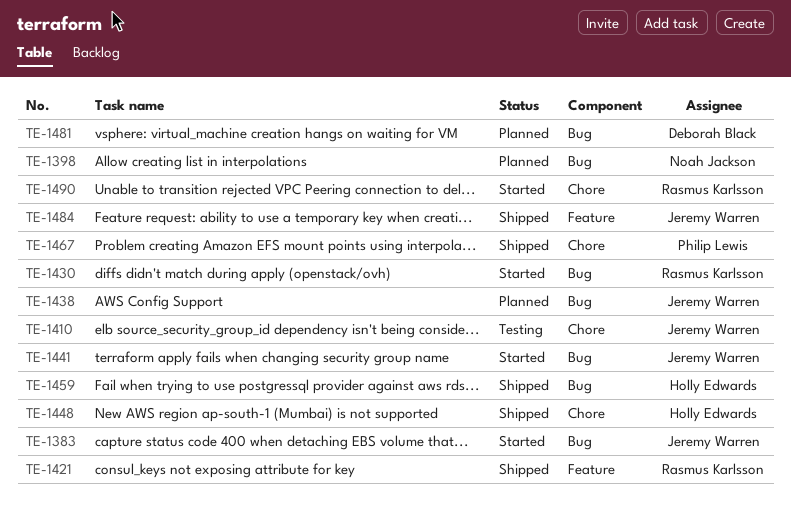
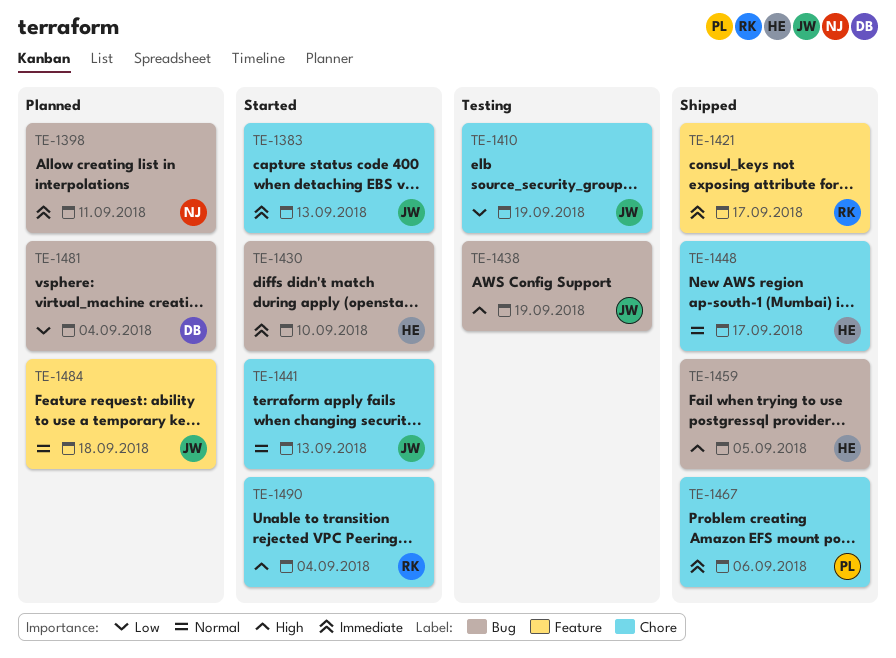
TE-1383, label: Bug -> Chore
TE-1430, owner: Rasmus Karlsson -> Holly Edwards
TE-1438, status: Planned -> Testing
TE-1441, label: Bug -> Chore
TE-1484, status: Shipped -> Planned

